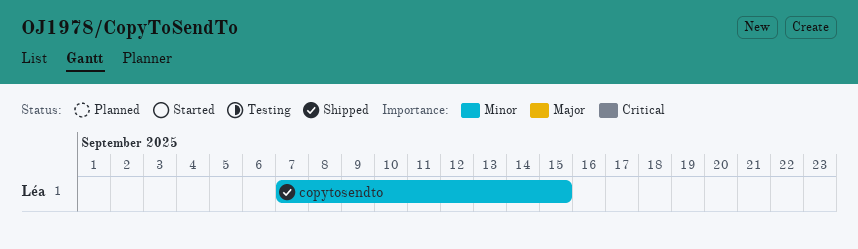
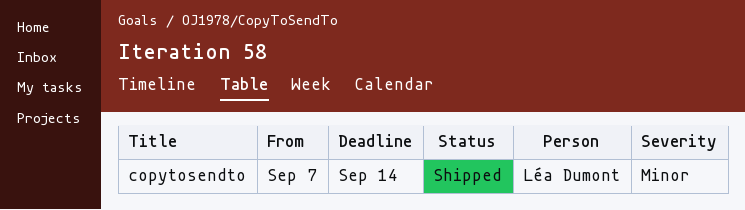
copytosendto, due: Sep 15 -> Sep 14

